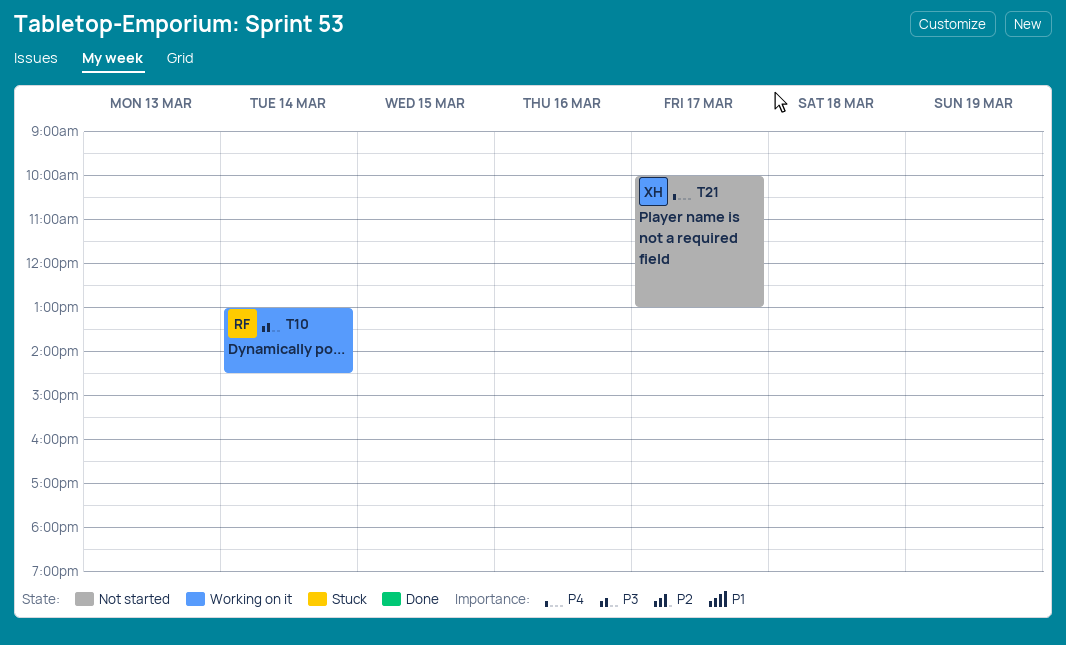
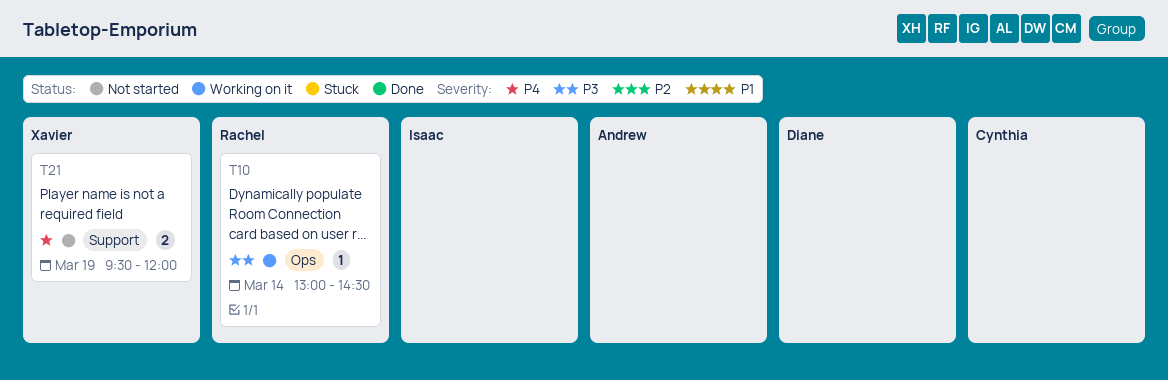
T21, day: Mar 17 -> Mar 19
T21, begins: 10:00 -> 09:30
T21, ends: 13:00 -> 12:00

